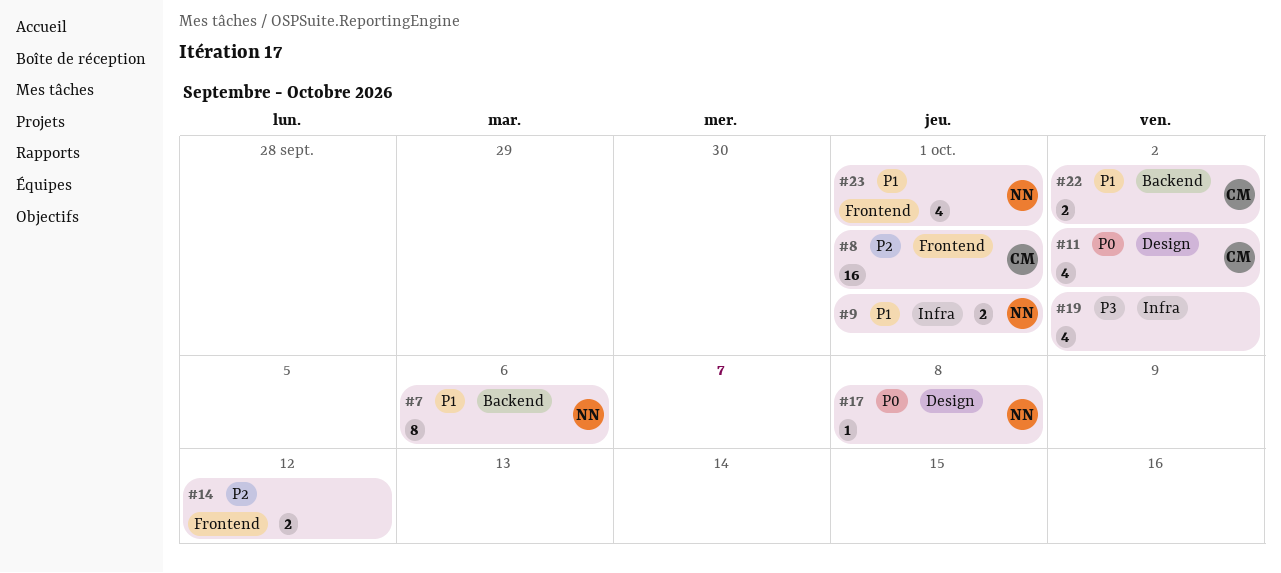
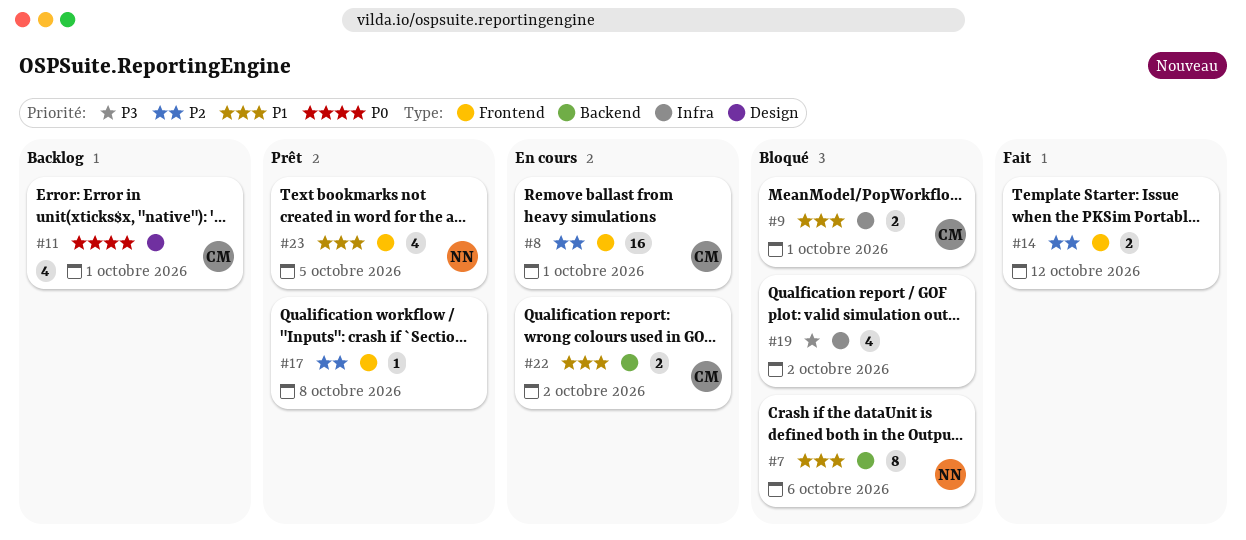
#9, owner: NN -> CM
#11, due: Oct 2 -> Oct 1
#17, owner: NN -> none
#17, priority: P0 -> P2
#17, label: Design -> Frontend
#23, due: Oct 1 -> Oct 5

